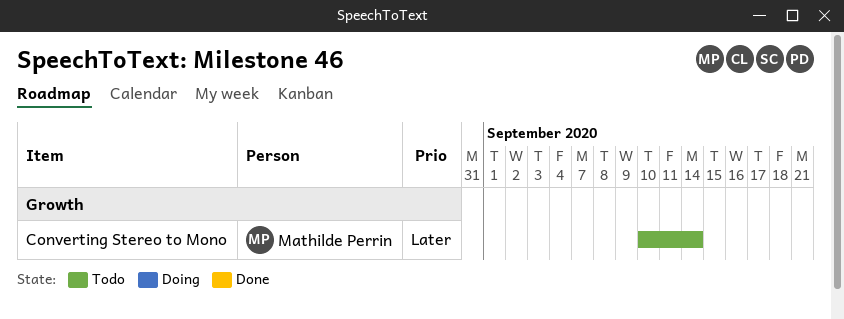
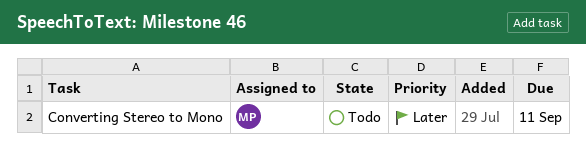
Converting Stereo to Mono, due: Sep 14 -> Sep 11

